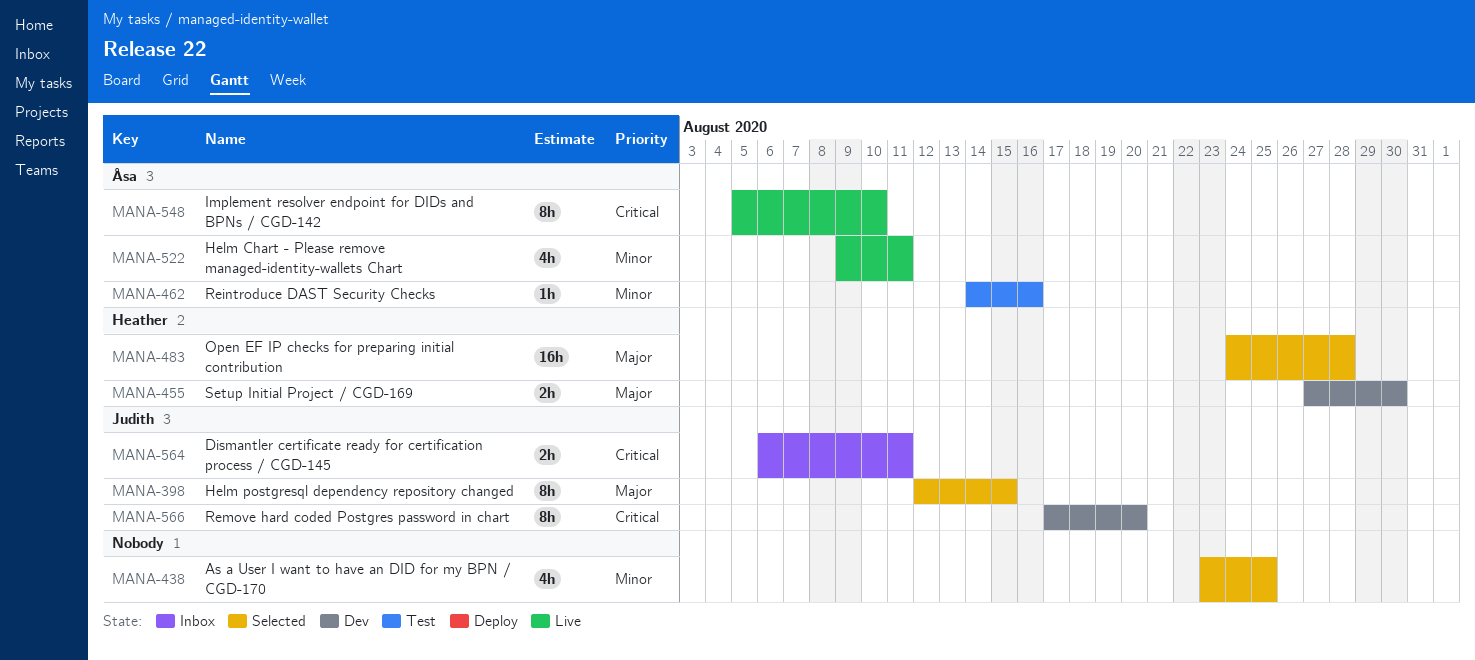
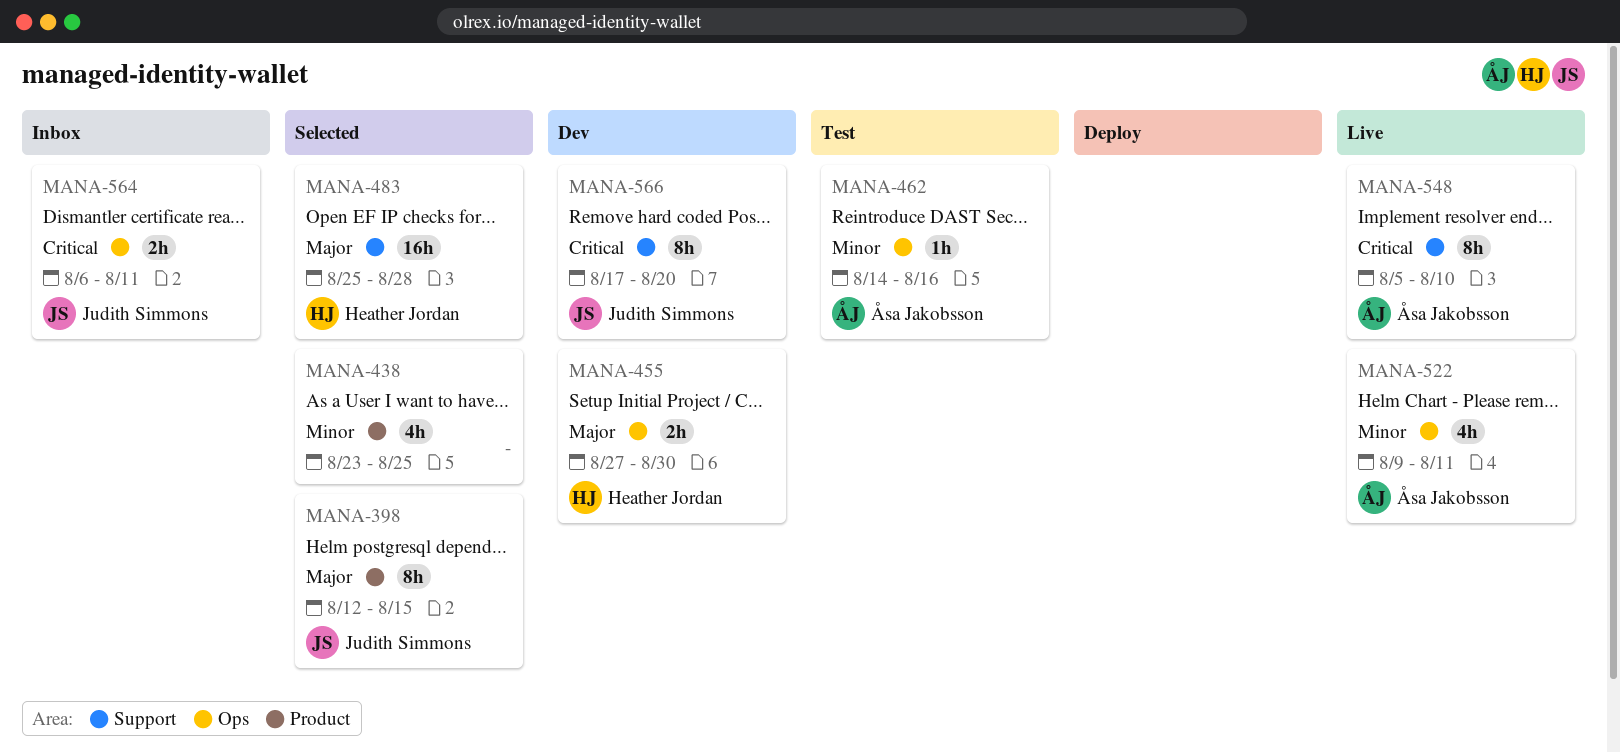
MANA-483, start: Aug 24 -> Aug 25

